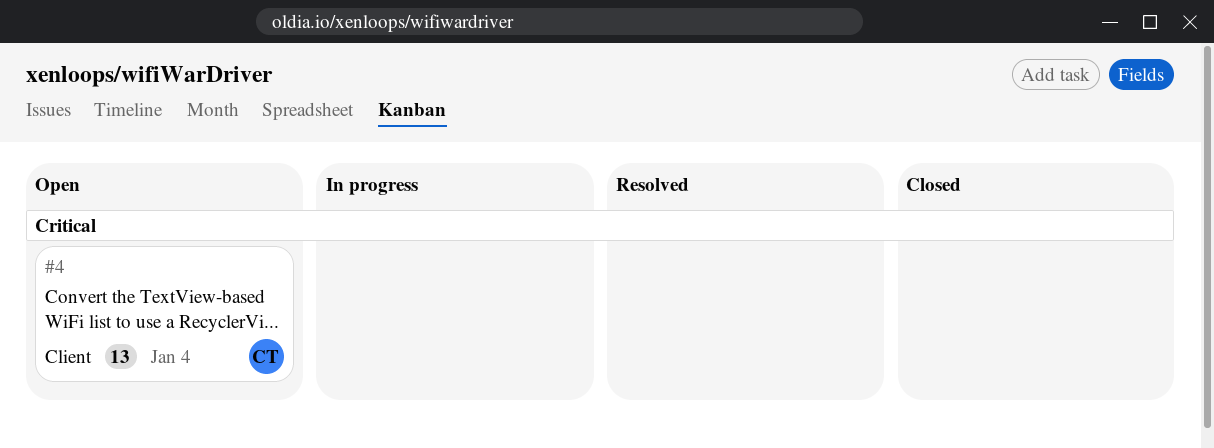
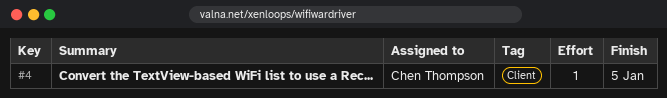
#4, estimate: 13 -> 1
#4, due: Jan 4 -> Jan 5

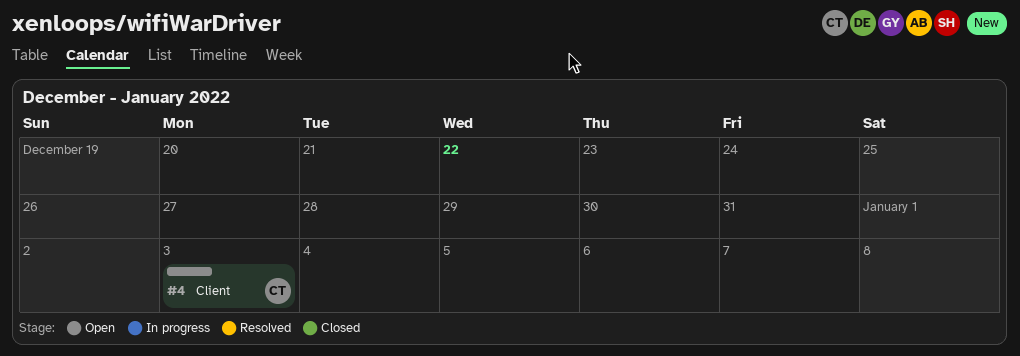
#4, due: Jan 5 -> Jan 3

